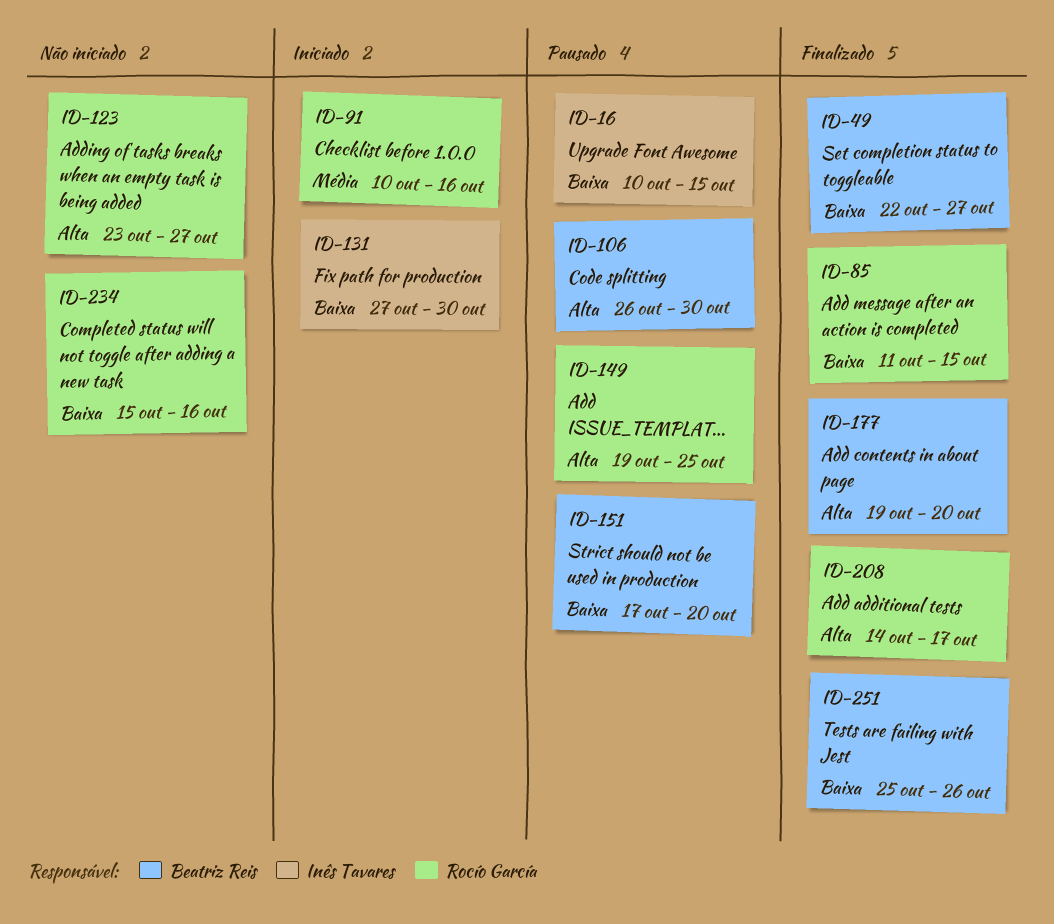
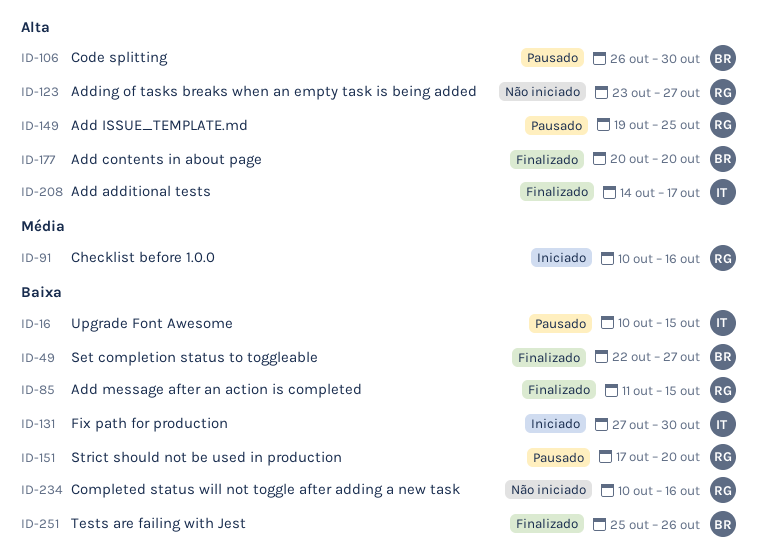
ID-151, owner: Beatriz Reis -> Rocío García
ID-177, start: Oct 19 -> Oct 20
ID-208, owner: Rocío García -> Inês Tavares
ID-234, start: Oct 15 -> Oct 10

